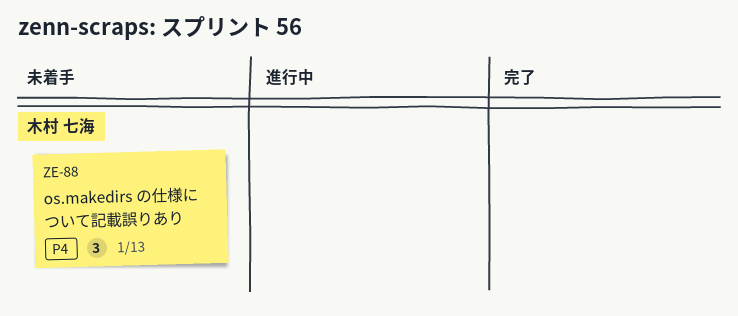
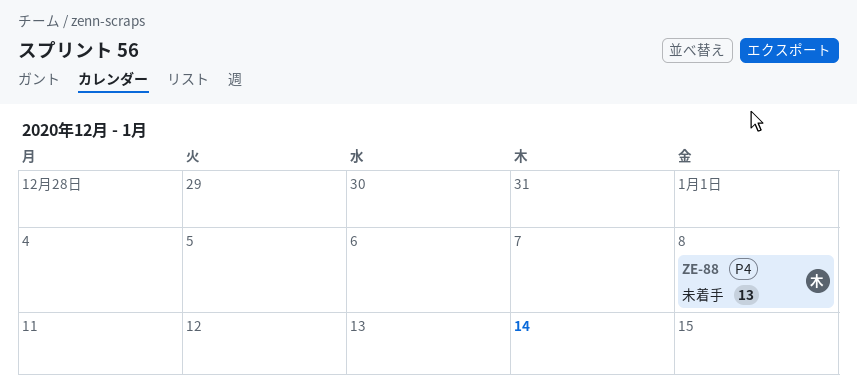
ZE-88, estimate: 3 -> 13
ZE-88, due: Jan 13 -> Jan 8

